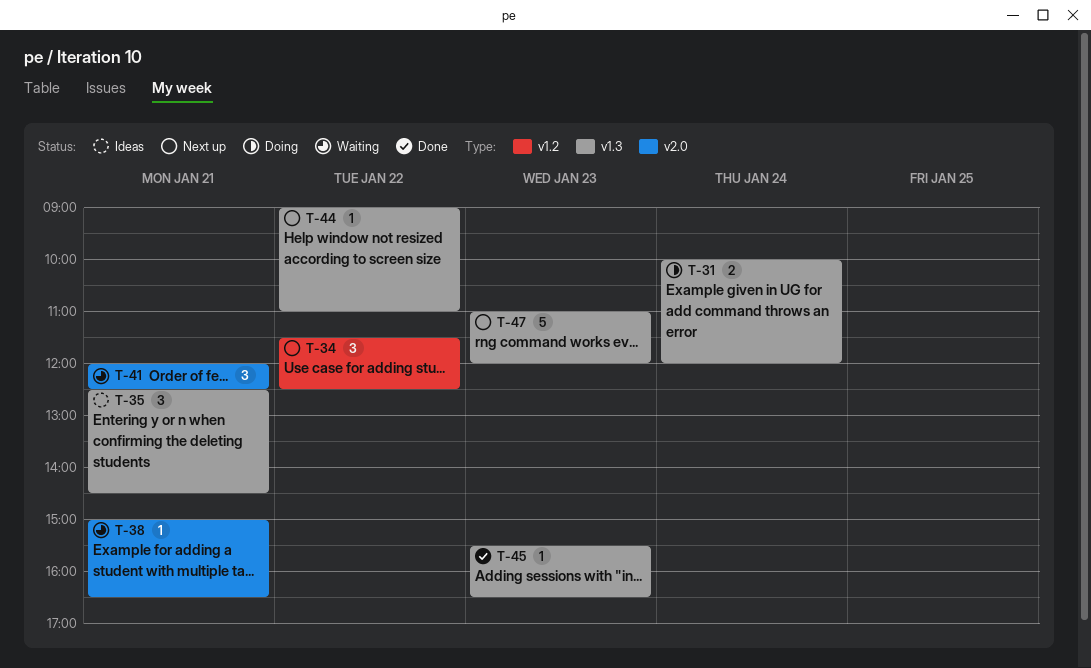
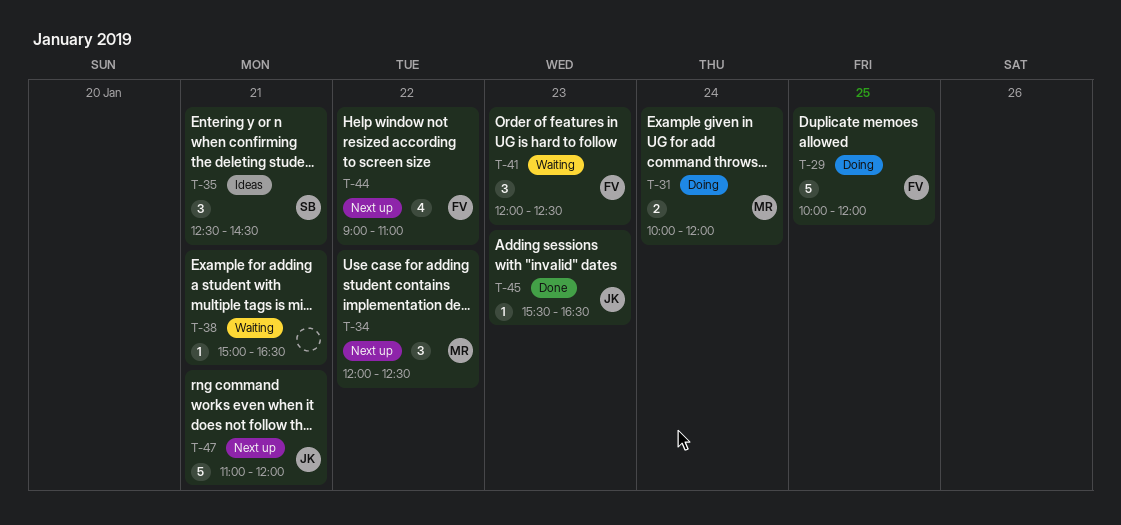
T-29: none -> present
T-34, begins: 11:30 -> 12:00
T-41, day: Jan 21 -> Jan 23
T-44, estimate: 1 -> 4
T-47, day: Jan 23 -> Jan 21

